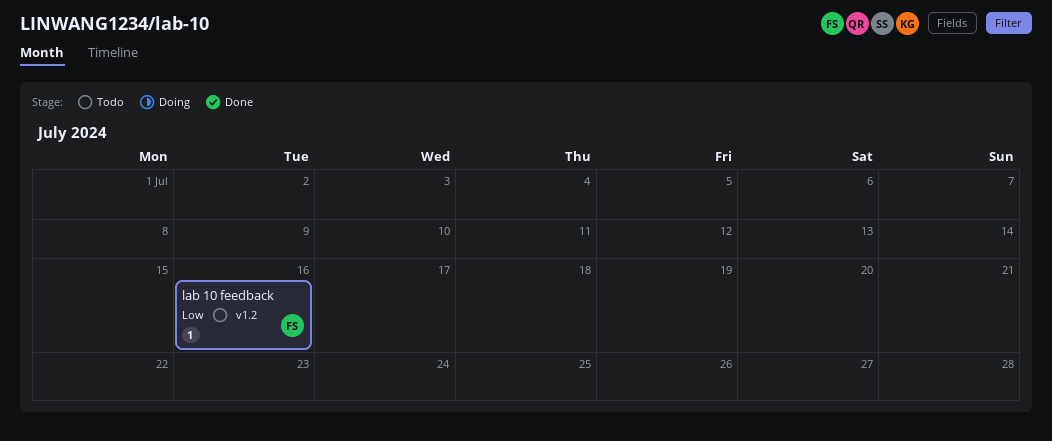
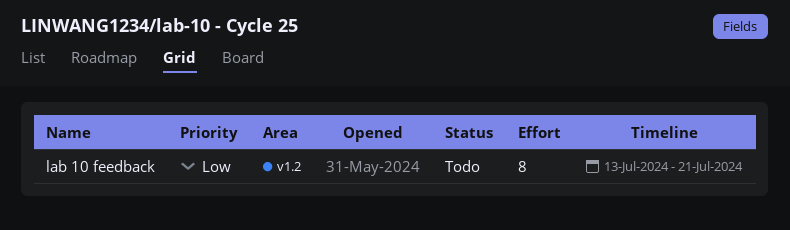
lab 10 feedback, estimate: 1 -> 8
lab 10 feedback, due: Jul 16 -> Jul 21

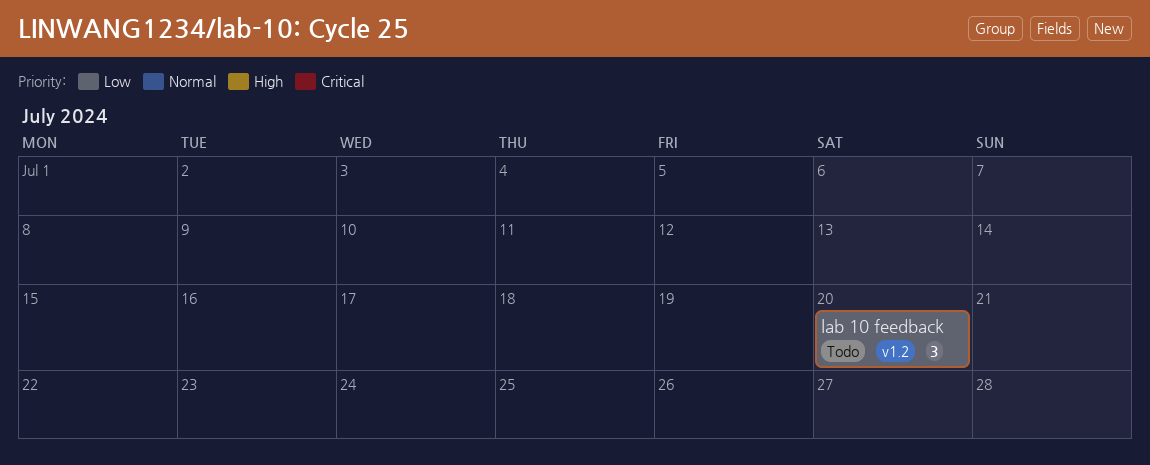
lab 10 feedback, estimate: 8 -> 3
lab 10 feedback, due: Jul 21 -> Jul 20

